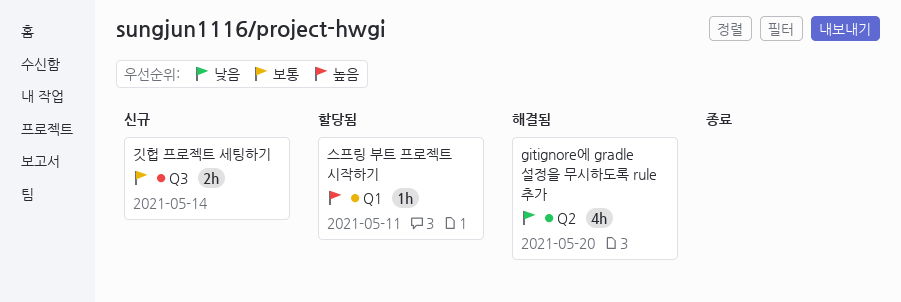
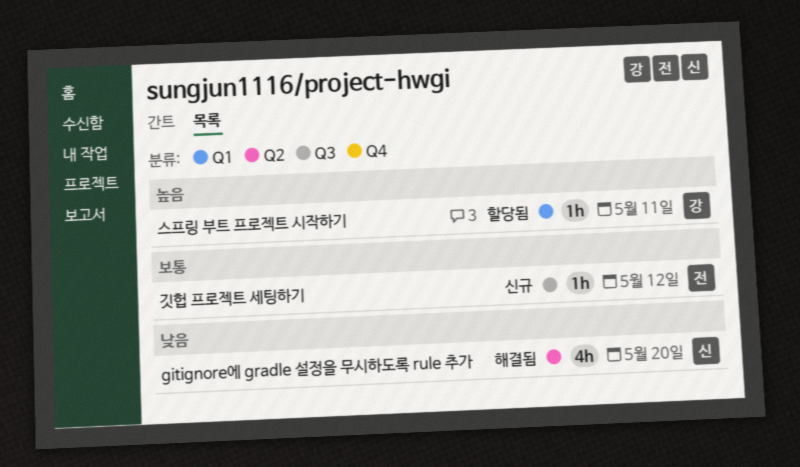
깃헙 프로젝트 세팅하기, estimate: 2h -> 1h
깃헙 프로젝트 세팅하기, due: May 14 -> May 12

